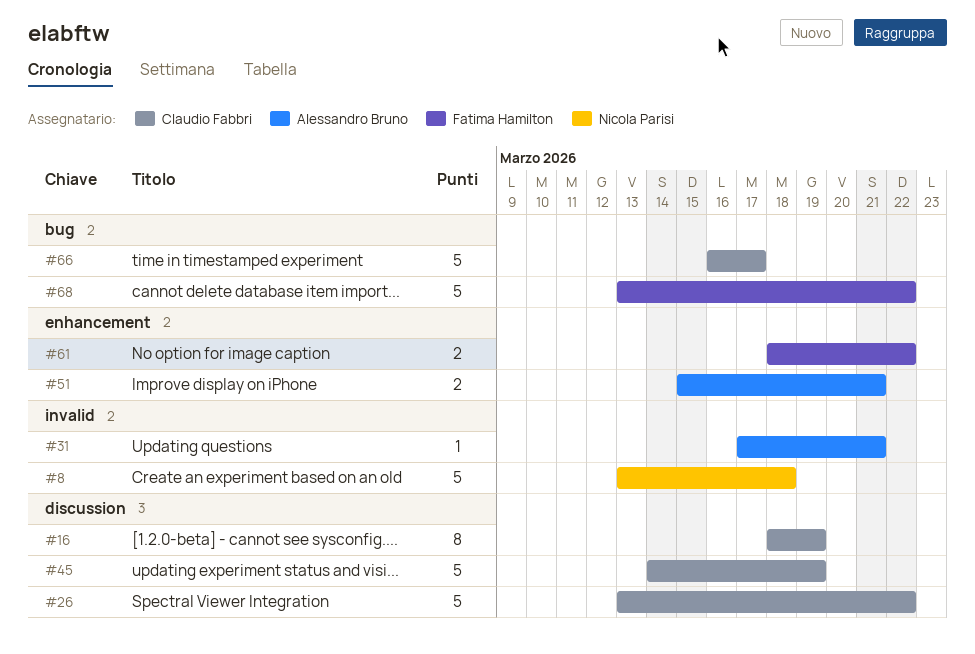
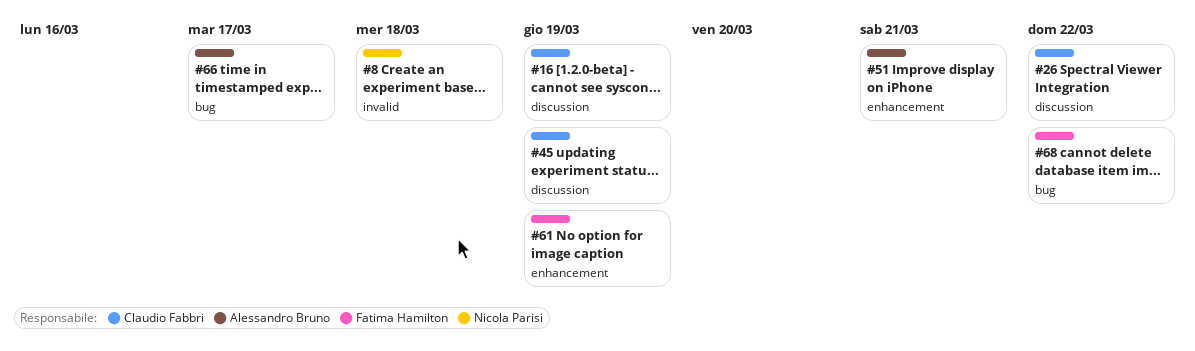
#31: present -> none
#61, due: Mar 22 -> Mar 19
#66, owner: Claudio Fabbri -> Alessandro Bruno

